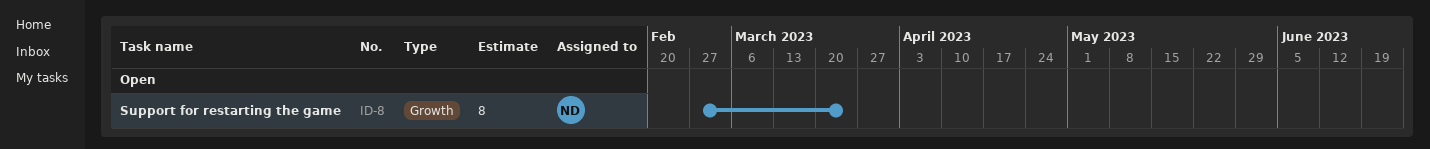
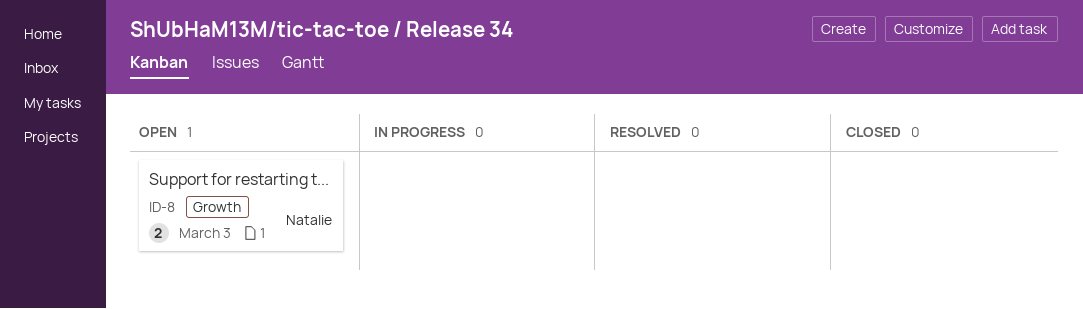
ID-8, estimate: 8 -> 2
ID-8, due: Mar 24 -> Mar 3

